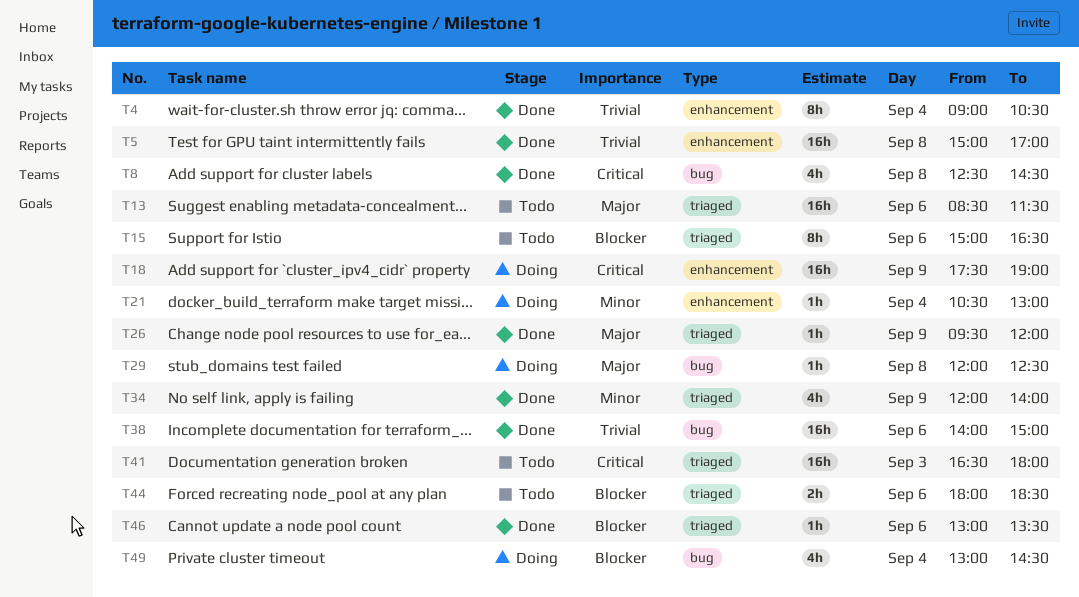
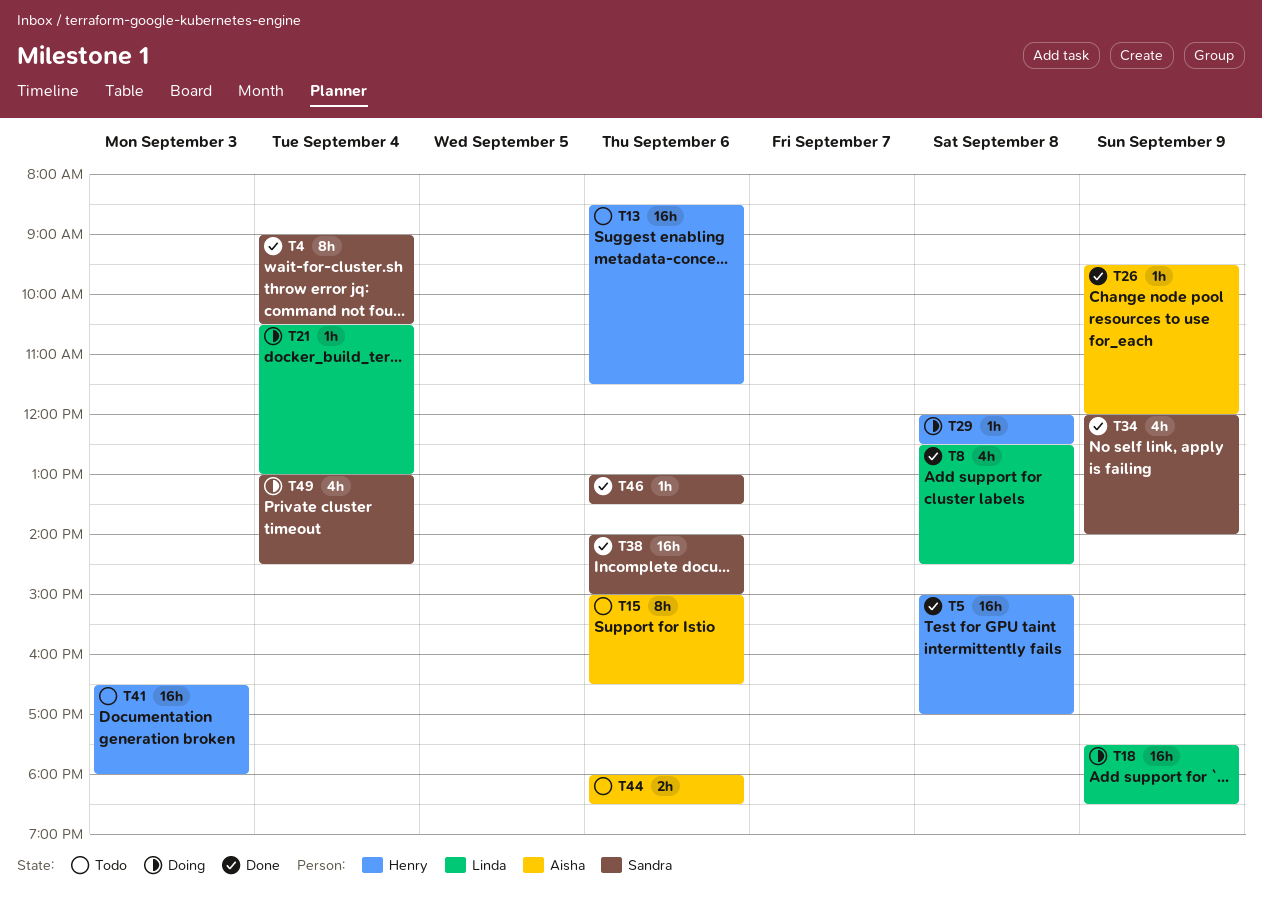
T18, ends: 19:00 -> 18:30

